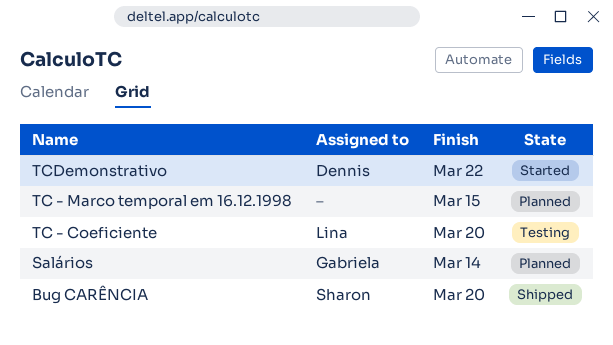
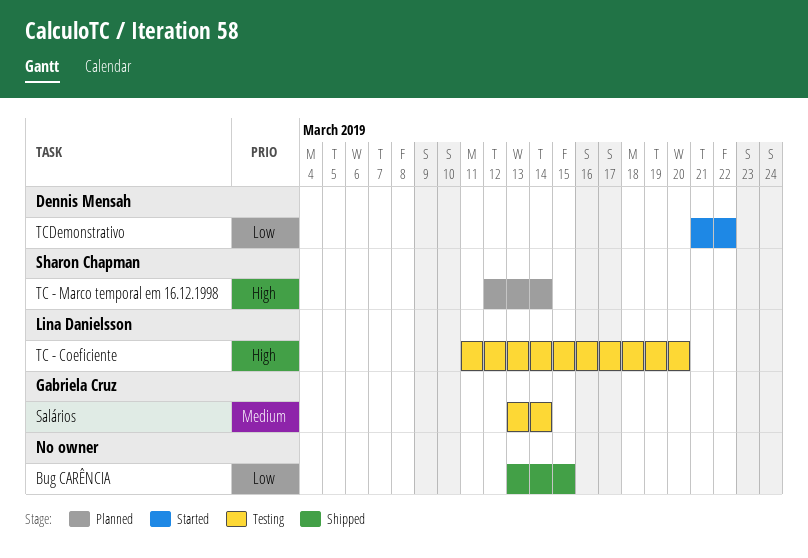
Bug CARÊNCIA, owner: Sharon Chapman -> none
Bug CARÊNCIA, due: Mar 20 -> Mar 15
Salários, status: Planned -> Testing
TC - Marco temporal em 16.12.1998, owner: none -> Sharon Chapman
TC - Marco temporal em 16.12.1998, due: Mar 15 -> Mar 14

